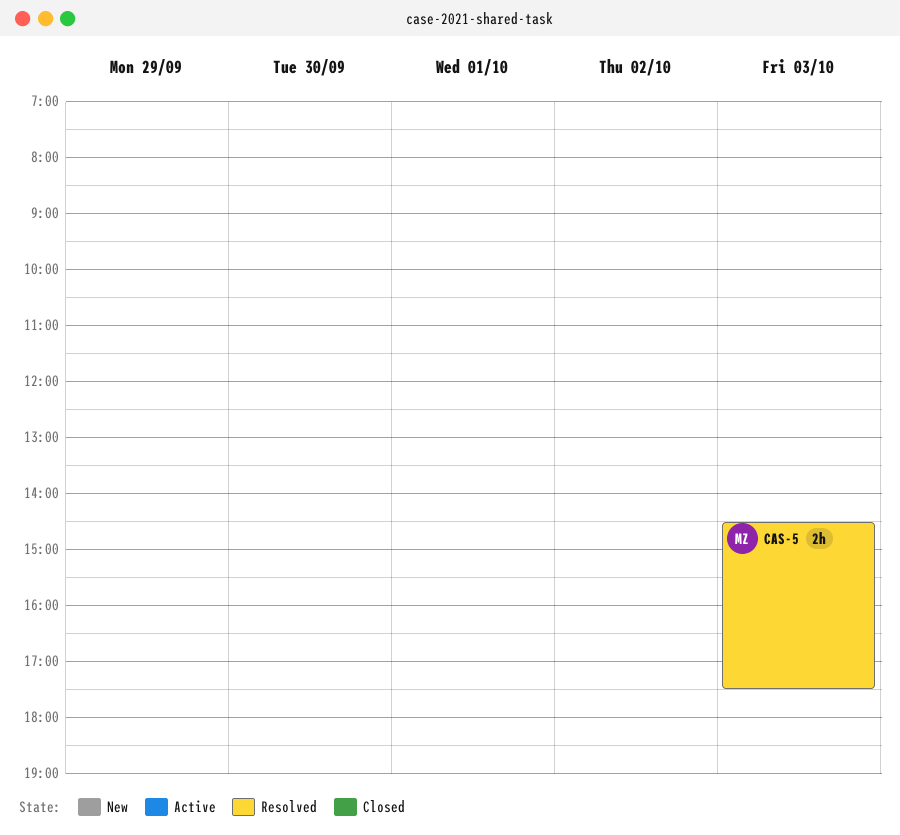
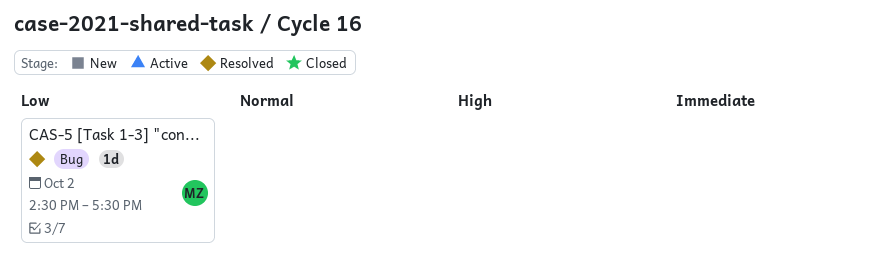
CAS-5, estimate: 2h -> 1d
CAS-5, day: Oct 3 -> Oct 2

